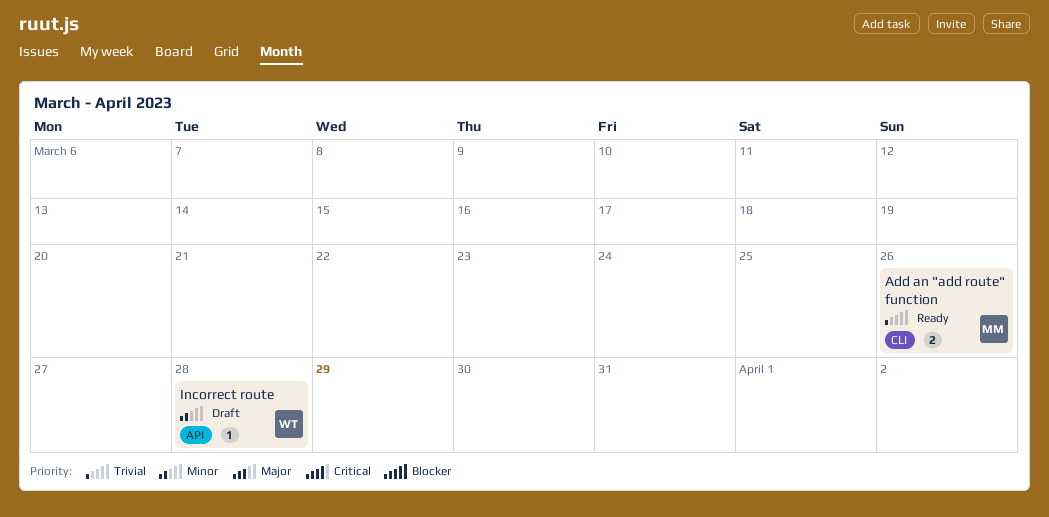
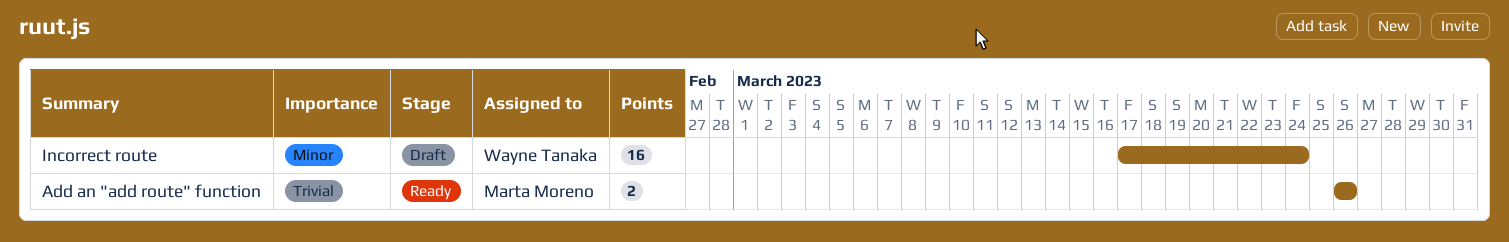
Incorrect route, estimate: 1 -> 16
Incorrect route, due: Mar 28 -> Mar 24

